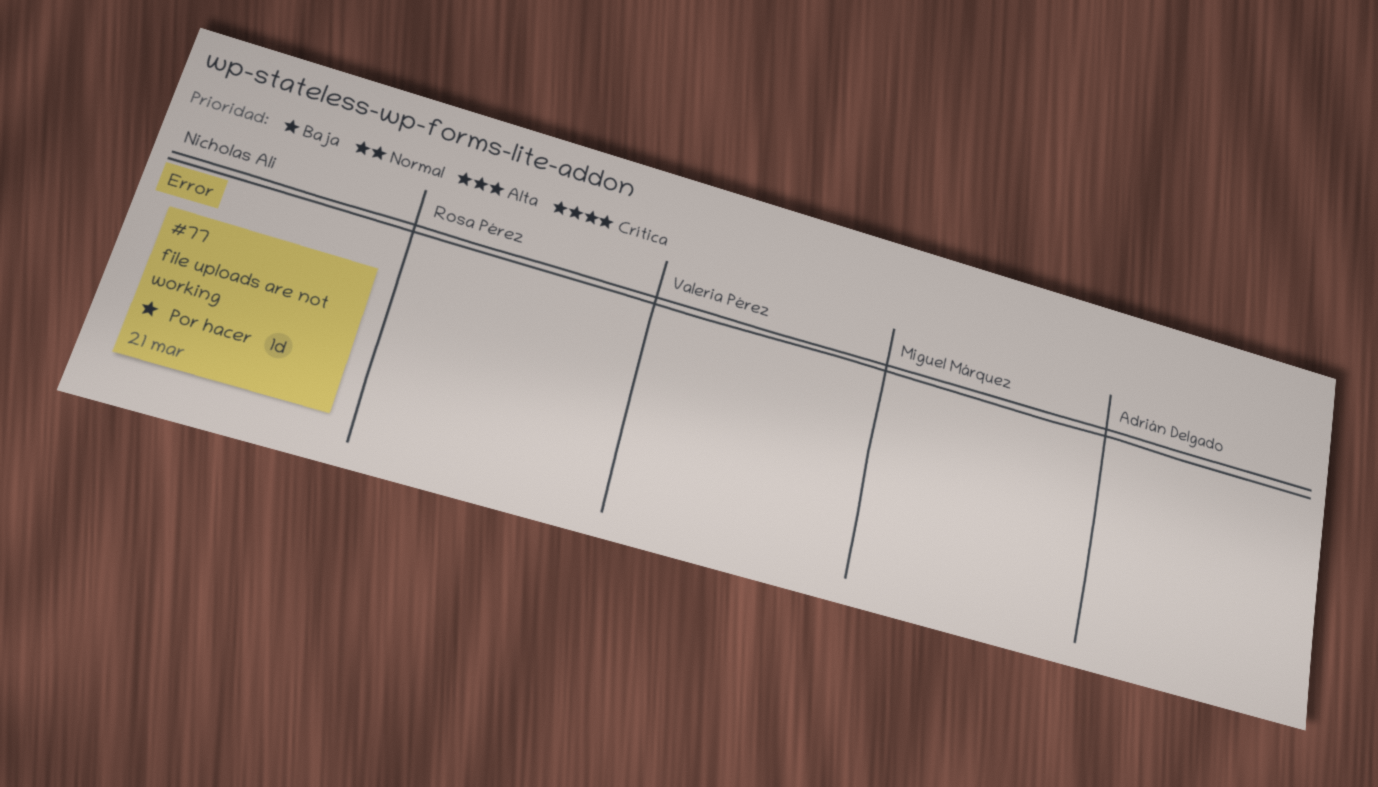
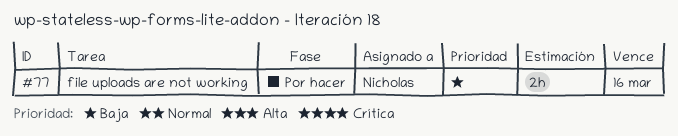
#77, estimate: 1d -> 2h
#77, due: Mar 21 -> Mar 16

